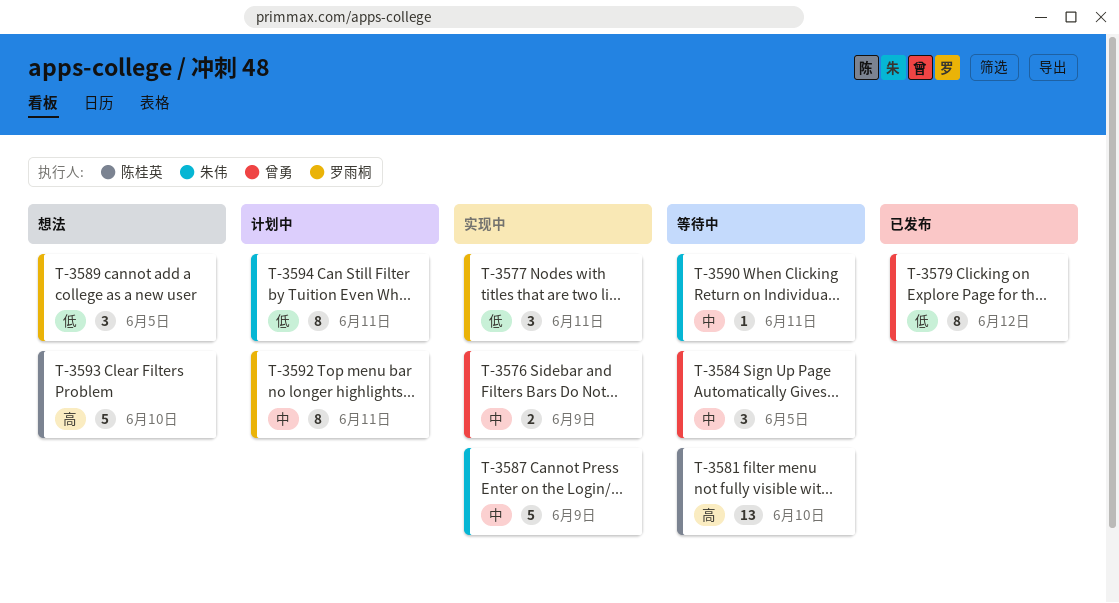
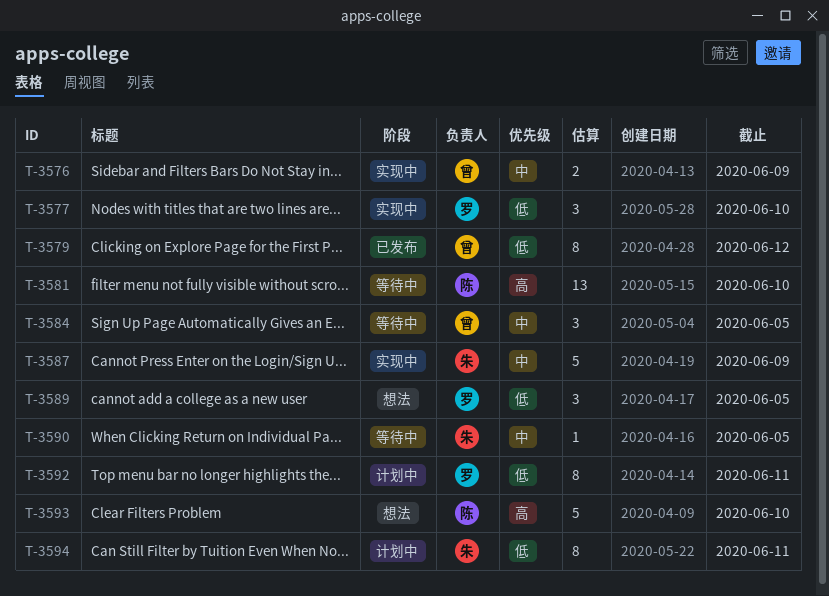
T-3577, due: Jun 11 -> Jun 10
T-3590, due: Jun 11 -> Jun 5
T-3592, priority: 中 -> 低

